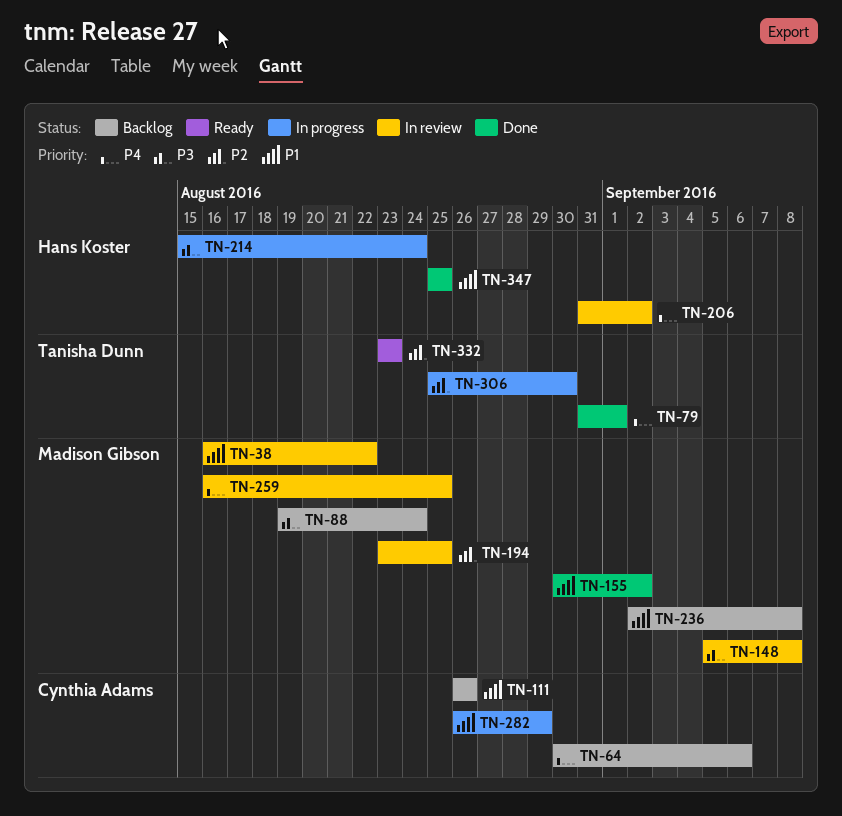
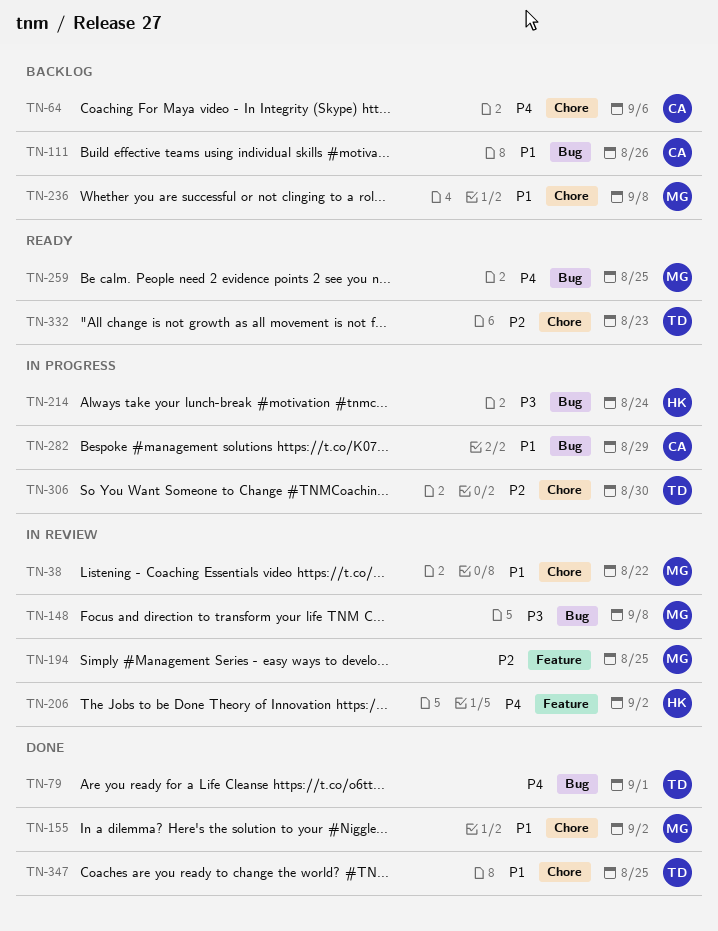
TN-88: present -> none
TN-259, status: In review -> Ready
TN-347, owner: Hans Koster -> Tanisha Dunn

